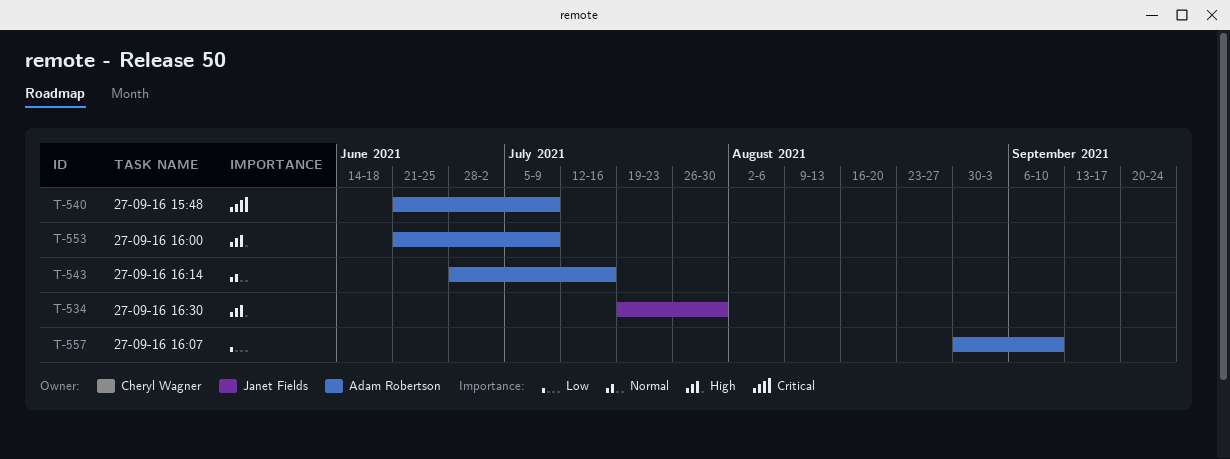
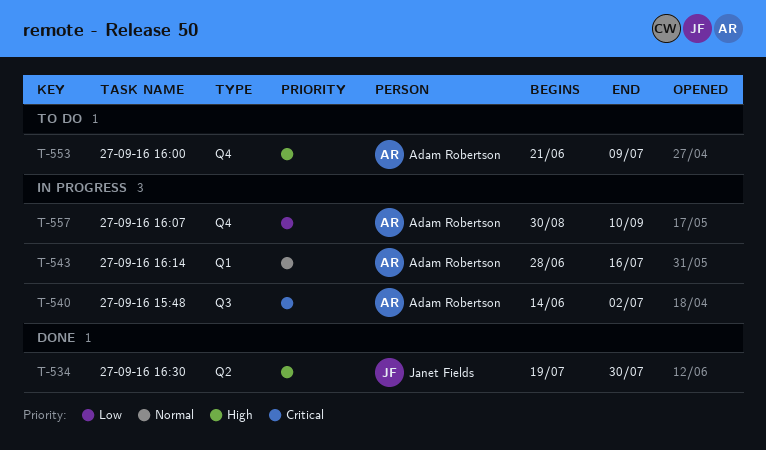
T-540, start: Jun 21 -> Jun 14
T-540, due: Jul 9 -> Jul 2

